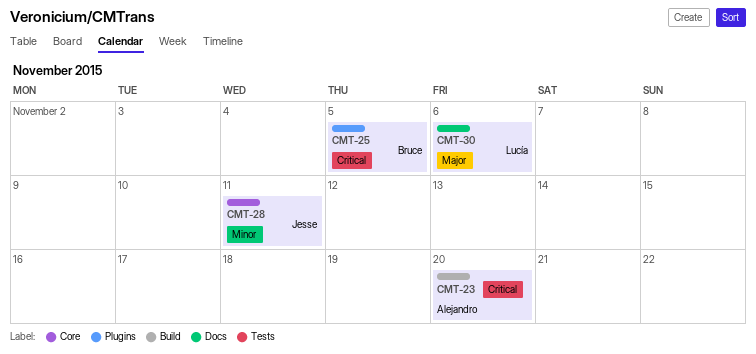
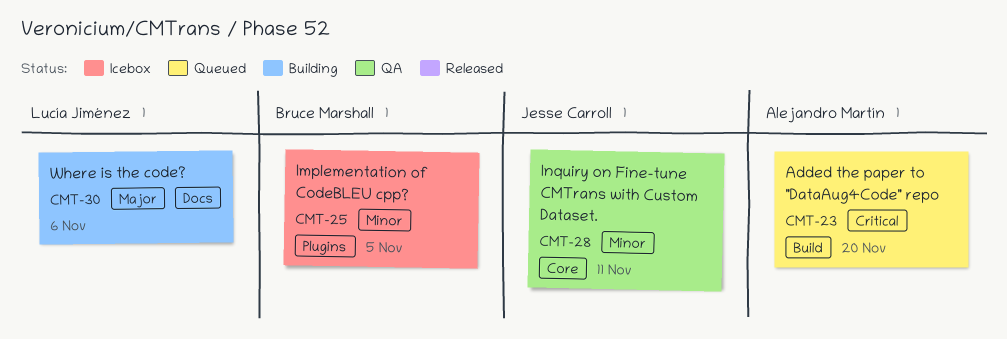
CMT-25, priority: Critical -> Minor

